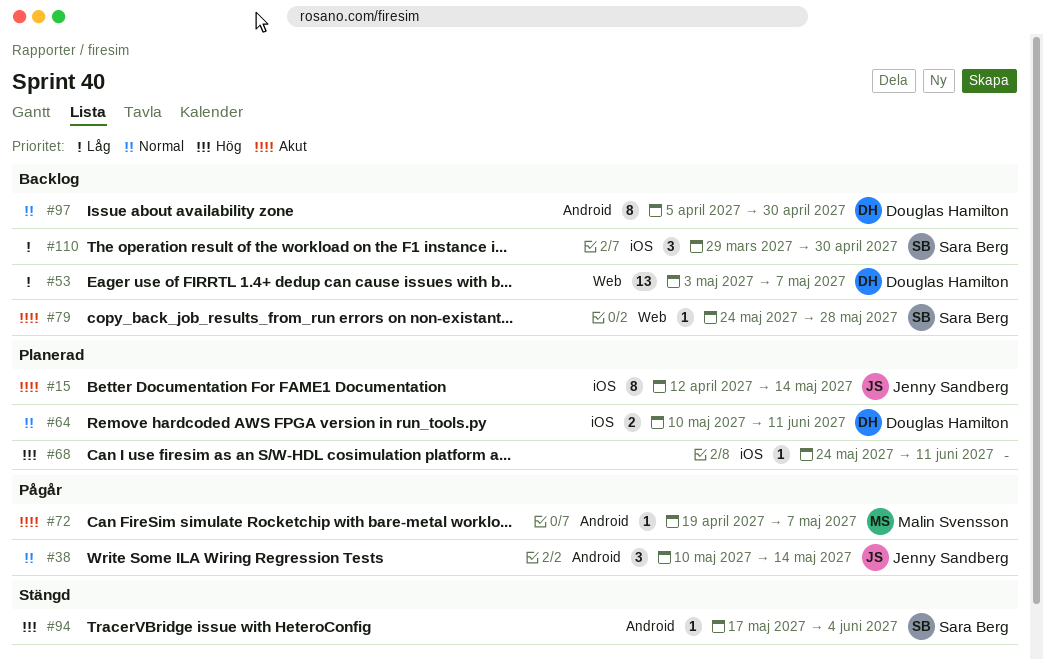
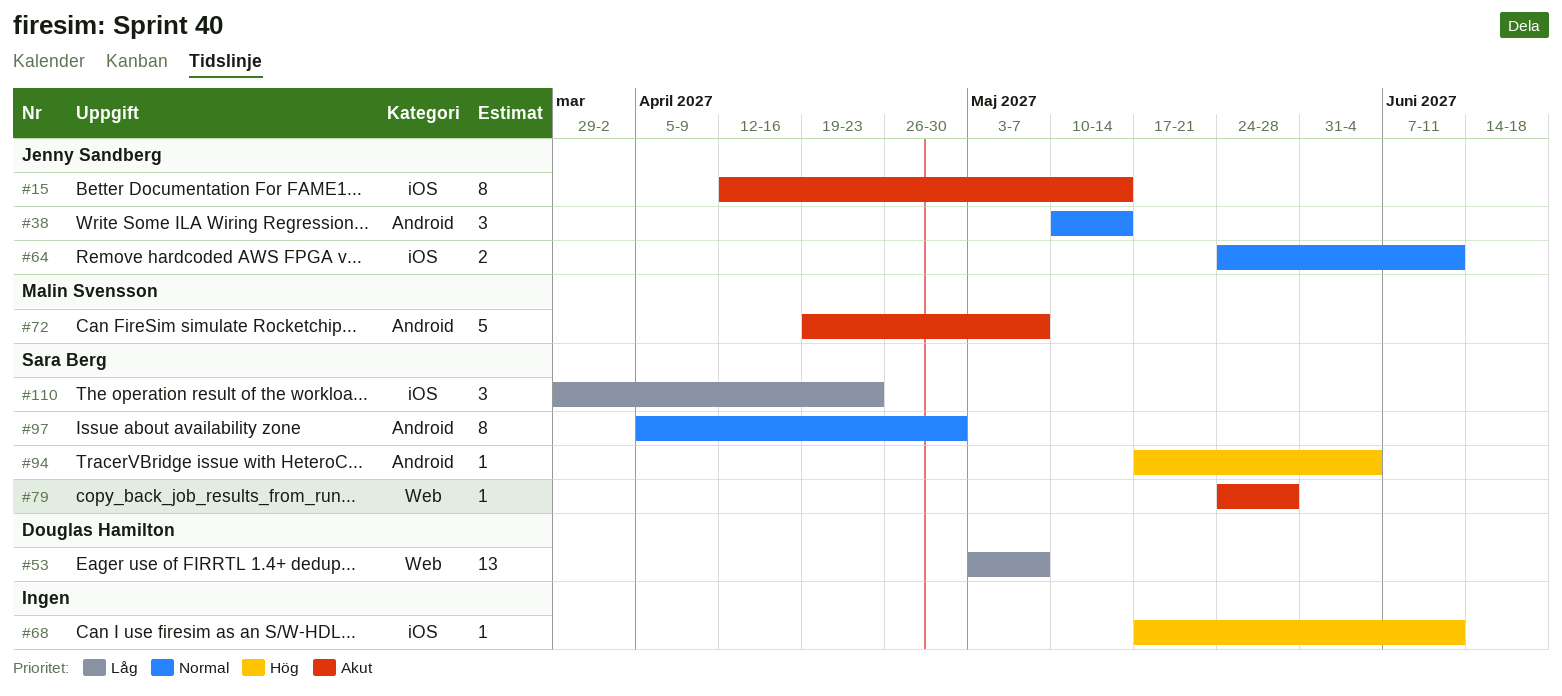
#64, owner: Douglas Hamilton -> Jenny Sandberg
#64, start: May 10 -> May 24
#68, start: May 24 -> May 17
#72, estimate: 1 -> 5
#97, owner: Douglas Hamilton -> Sara Berg
#110, due: Apr 30 -> Apr 23

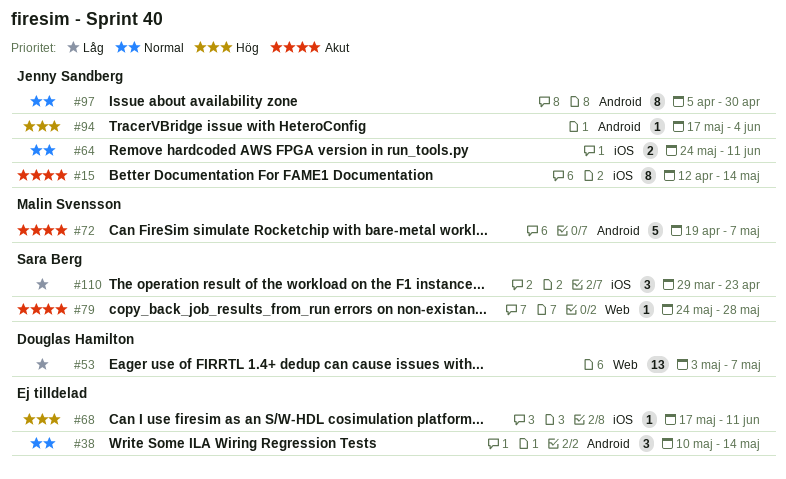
#38, owner: Jenny Sandberg -> none
#94, owner: Sara Berg -> Jenny Sandberg
#97, owner: Sara Berg -> Jenny Sandberg

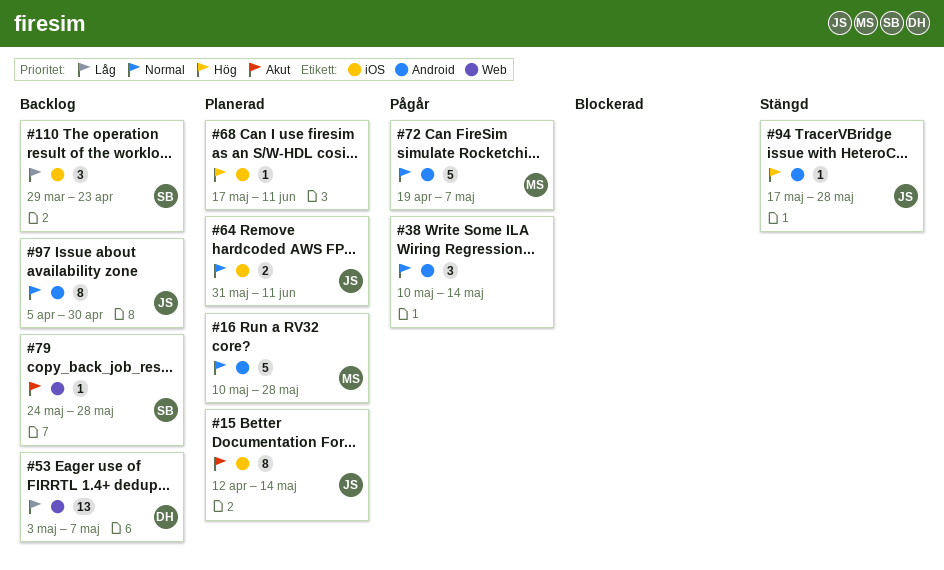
#16: none -> present
#64, start: May 24 -> May 31
#72, priority: Akut -> Normal
#94, due: Jun 4 -> May 28

